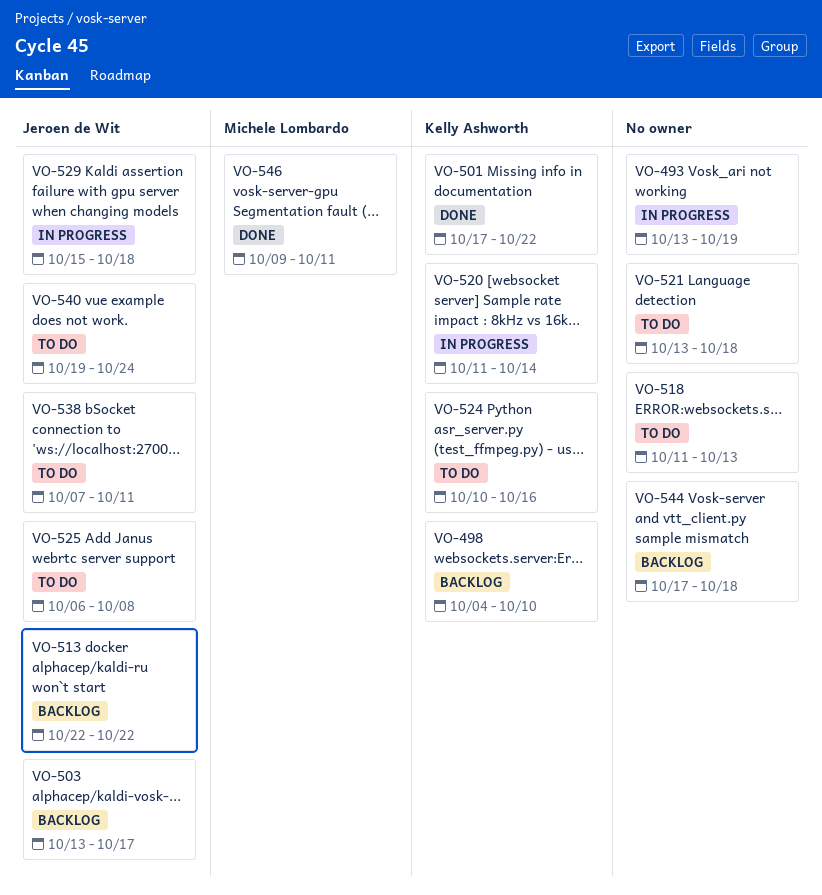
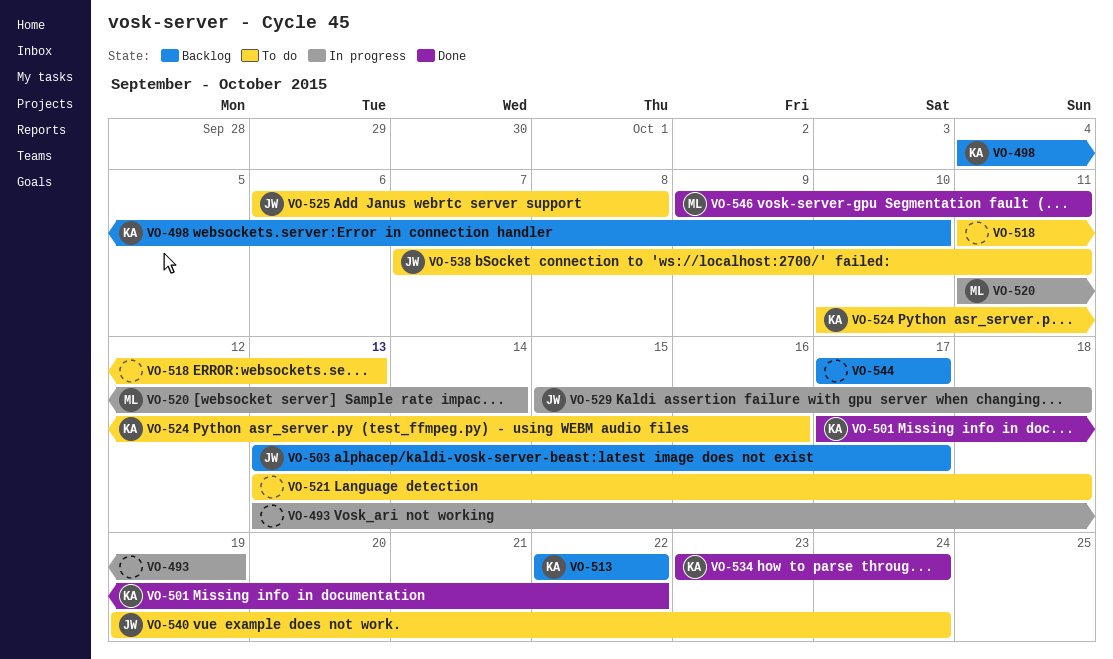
VO-513, owner: Jeroen de Wit -> Kelly Ashworth
VO-520, owner: Kelly Ashworth -> Michele Lombardo
VO-534: none -> present
VO-544, due: Oct 18 -> Oct 17

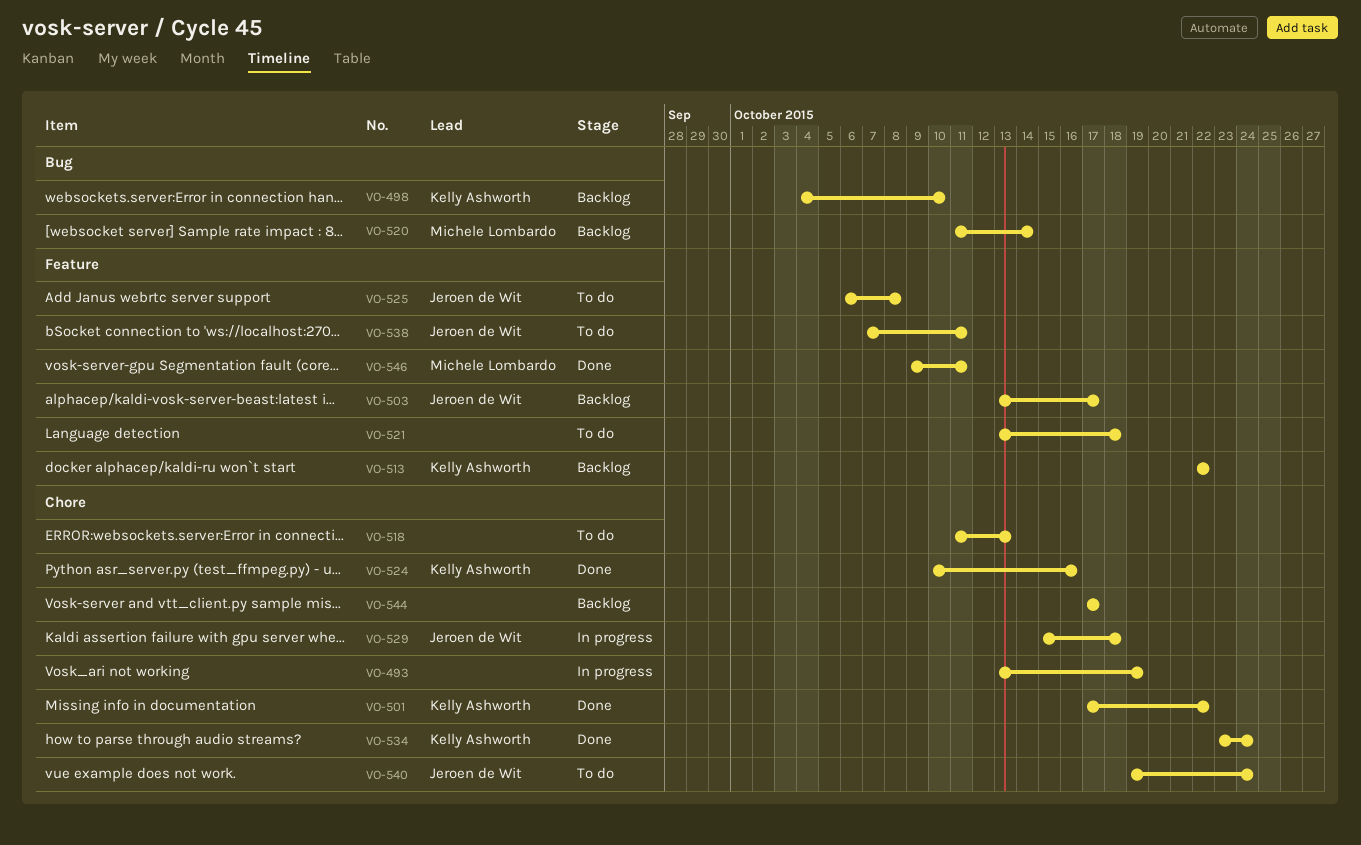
VO-520, status: In progress -> Backlog
VO-524, status: To do -> Done

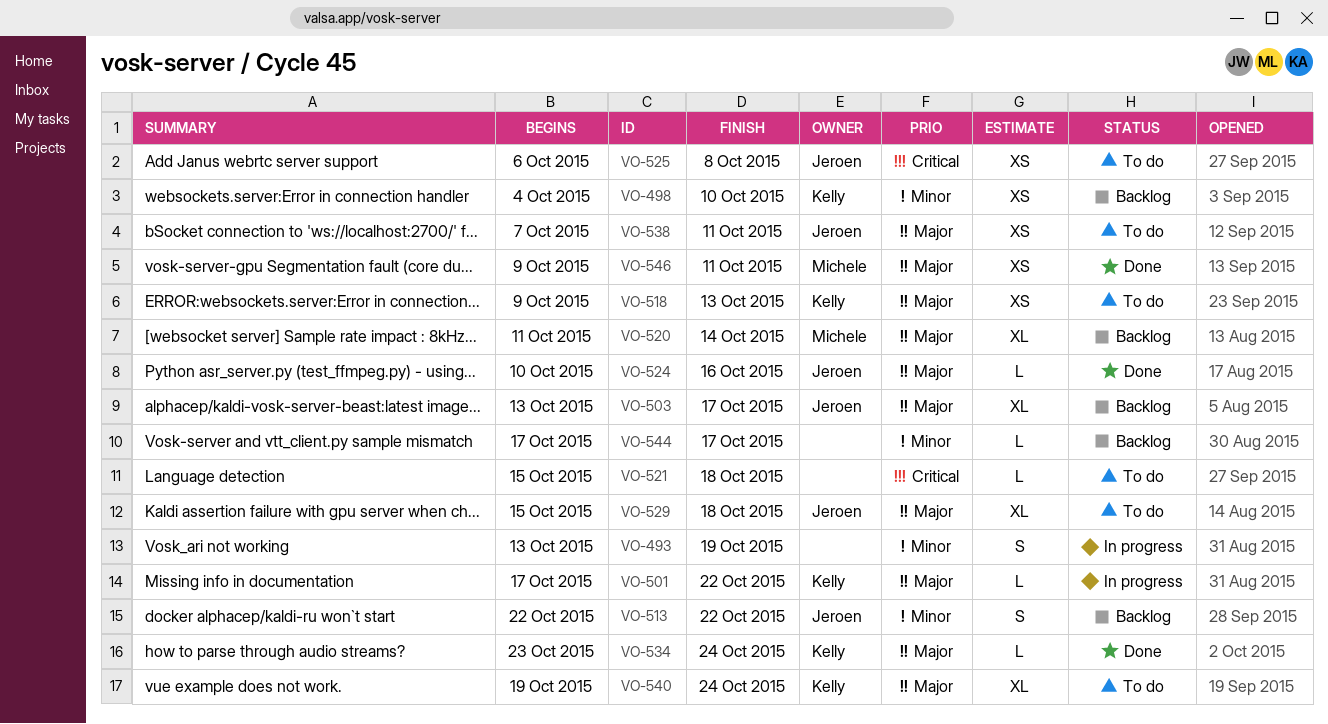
VO-501, status: Done -> In progress
VO-513, owner: Kelly Ashworth -> Jeroen de Wit
VO-518, owner: none -> Kelly Ashworth
VO-518, start: Oct 11 -> Oct 9
VO-521, start: Oct 13 -> Oct 15
VO-524, owner: Kelly Ashworth -> Jeroen de Wit
VO-529, status: In progress -> To do
VO-540, owner: Jeroen de Wit -> Kelly Ashworth

